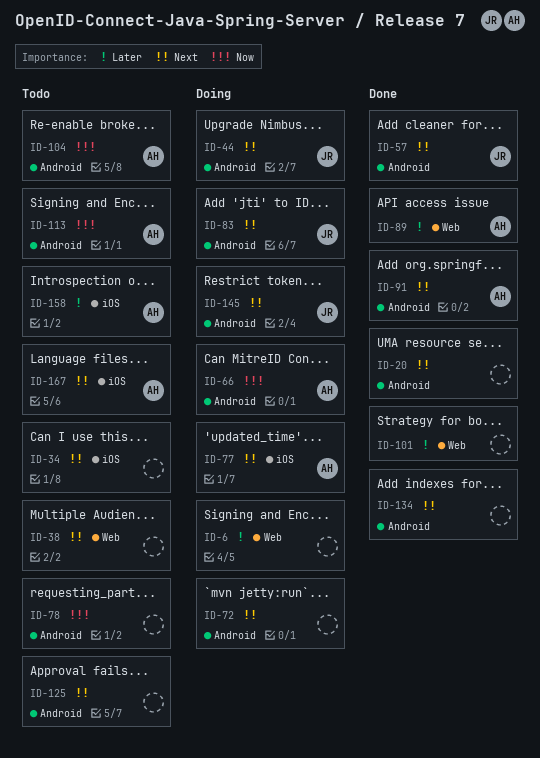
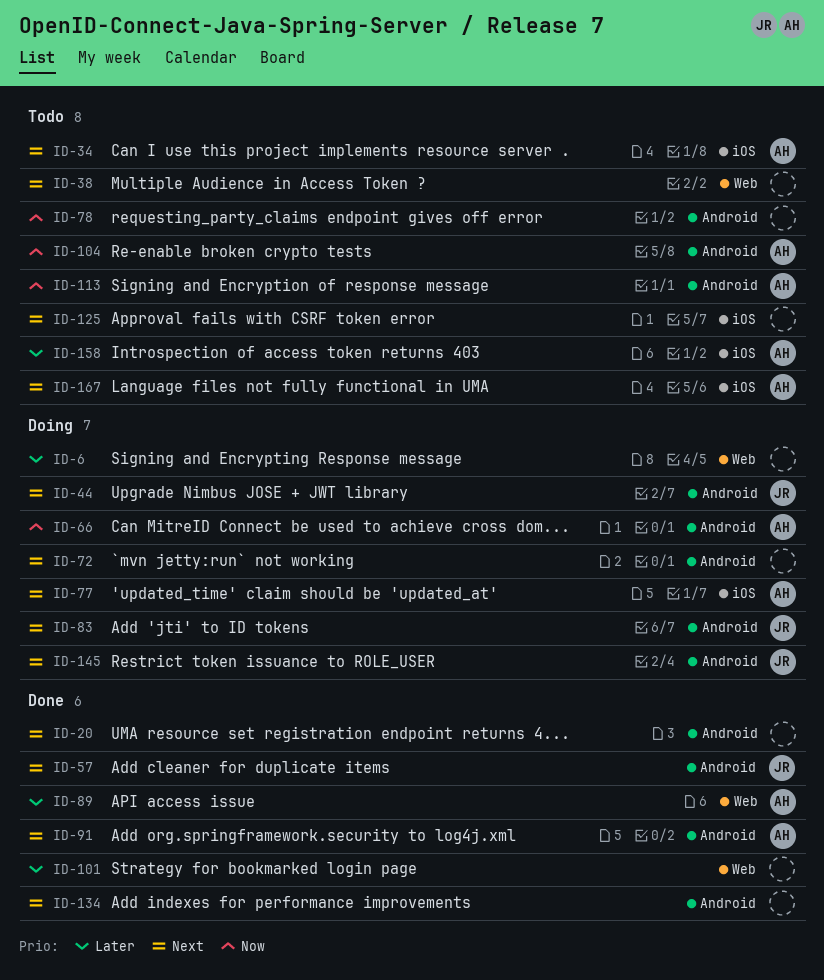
ID-34, owner: none -> AH
ID-125, label: Android -> iOS

